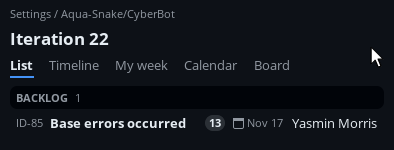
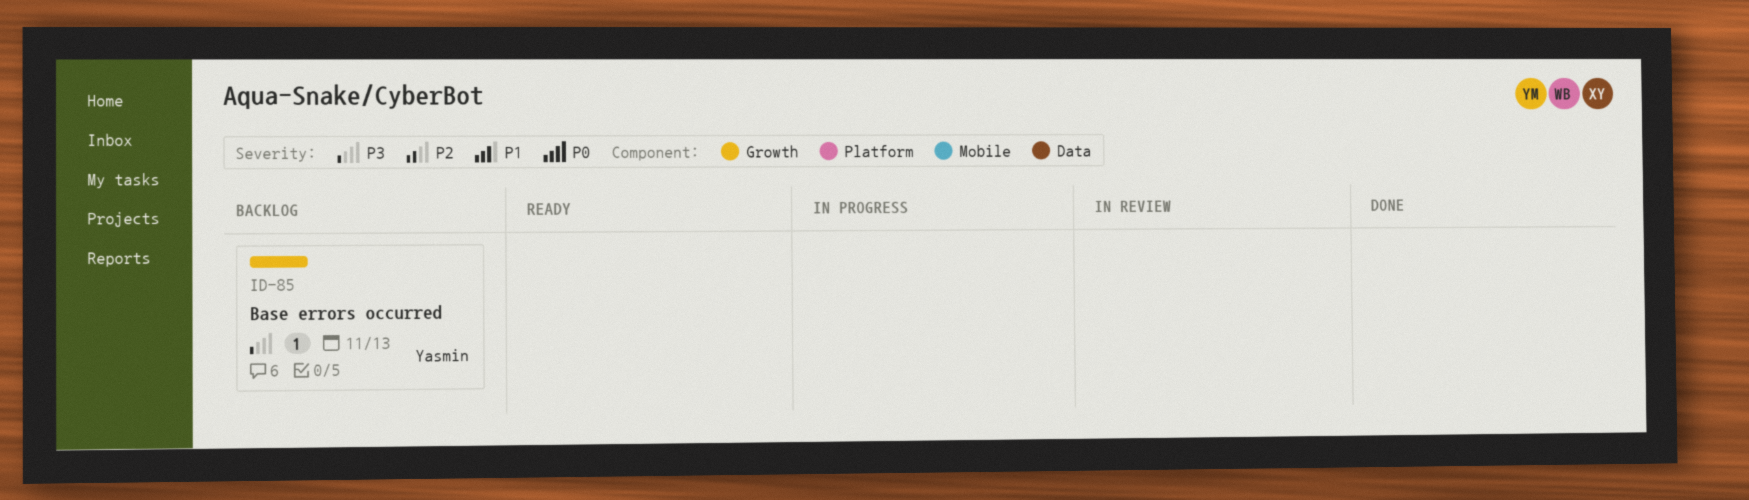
ID-85, estimate: 13 -> 1
ID-85, due: Nov 17 -> Nov 13

